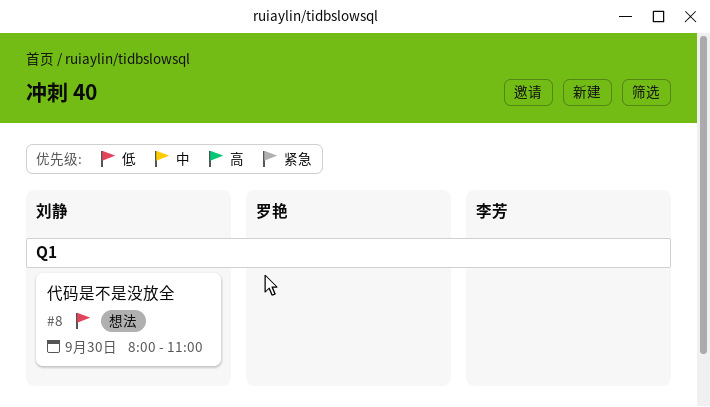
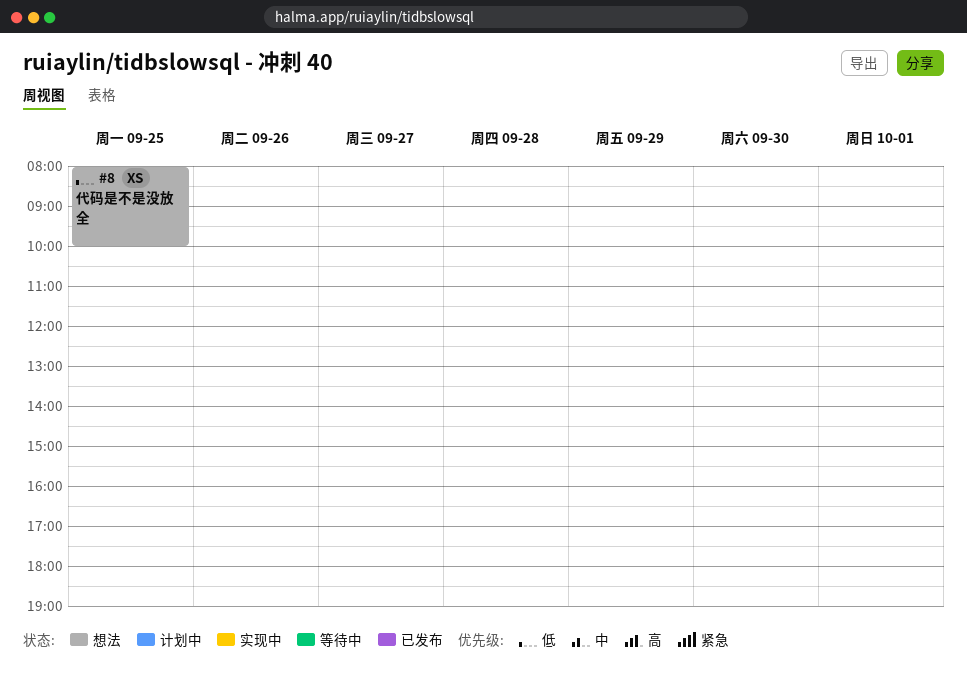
#8, day: Sep 30 -> Sep 25
#8, ends: 11:00 -> 10:00

